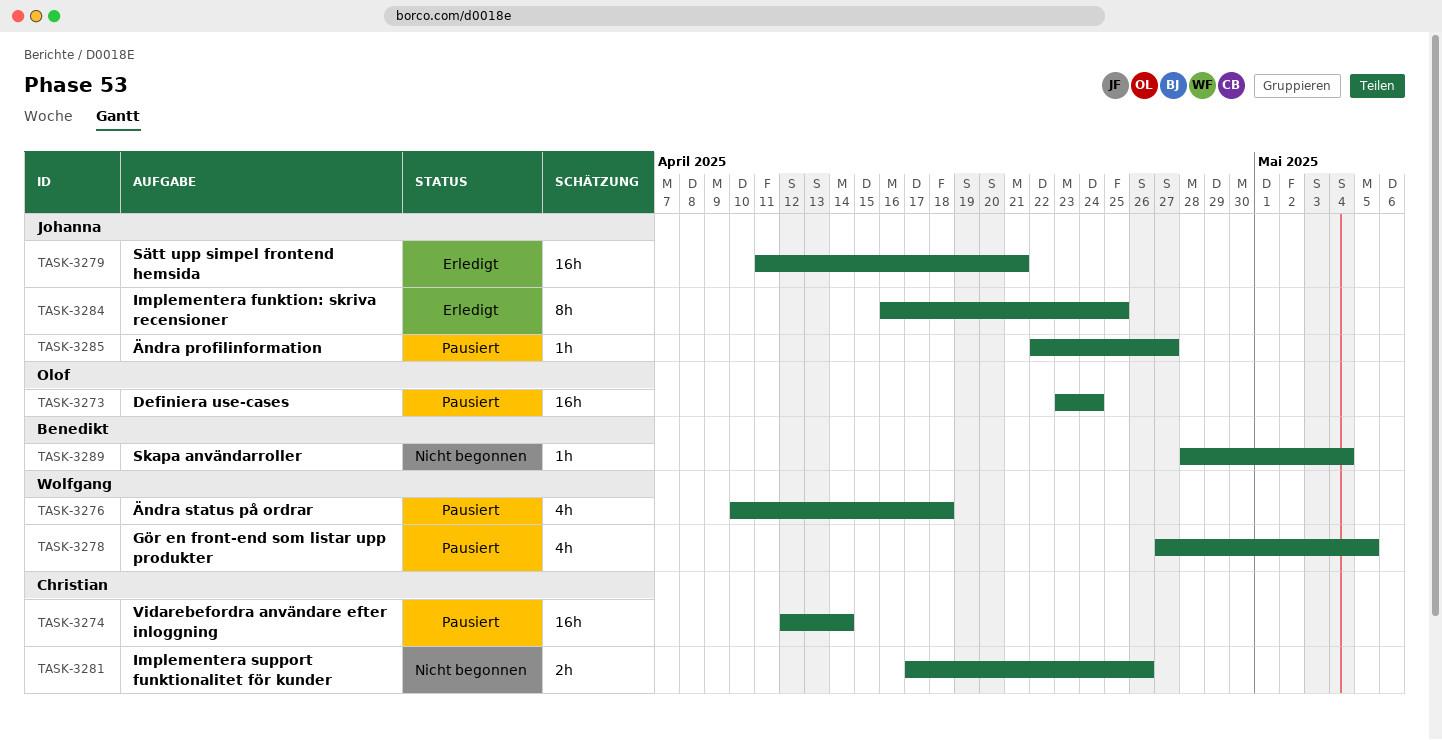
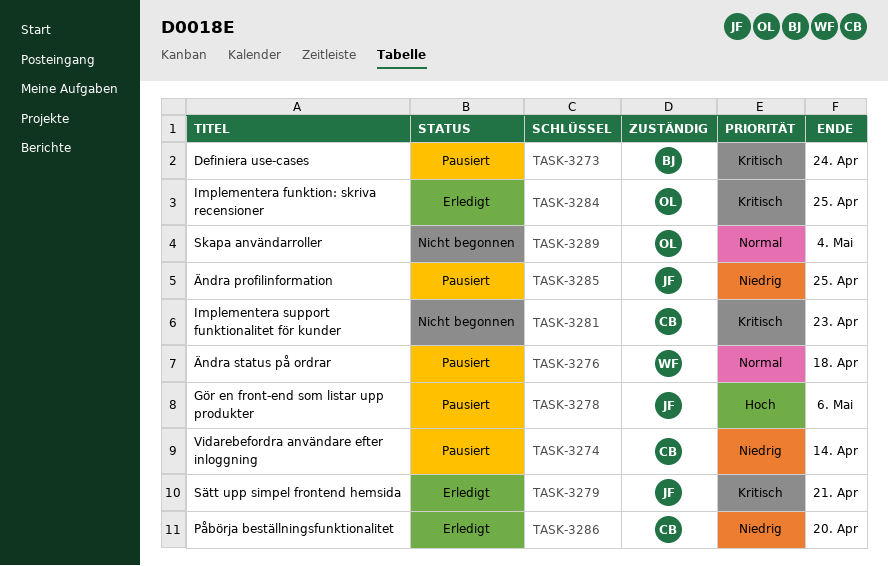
TASK-3273, owner: Olof -> Benedikt
TASK-3278, owner: Wolfgang -> Johanna
TASK-3278, due: May 5 -> May 6
TASK-3281, due: Apr 26 -> Apr 23
TASK-3284, owner: Johanna -> Olof
TASK-3285, due: Apr 27 -> Apr 25
TASK-3286: none -> present
TASK-3289, owner: Benedikt -> Olof

